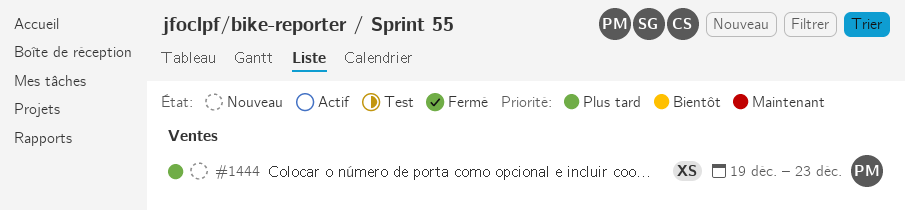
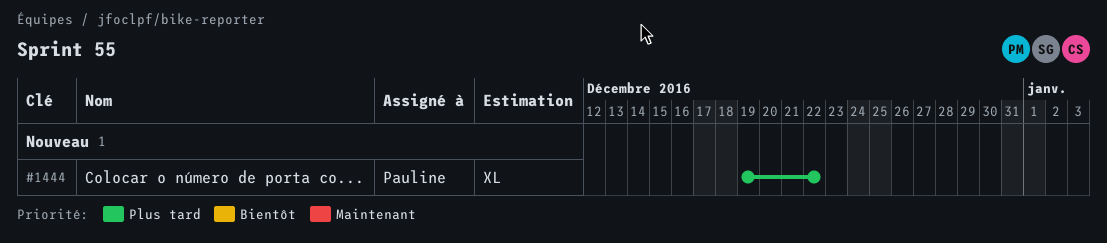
#1444, estimate: XS -> XL
#1444, due: Dec 23 -> Dec 22

